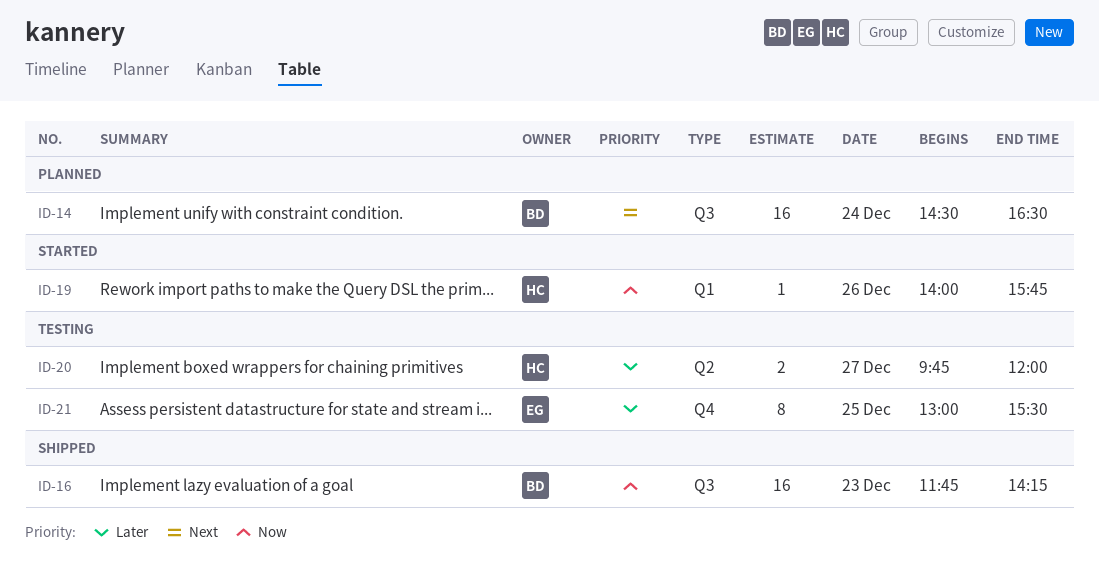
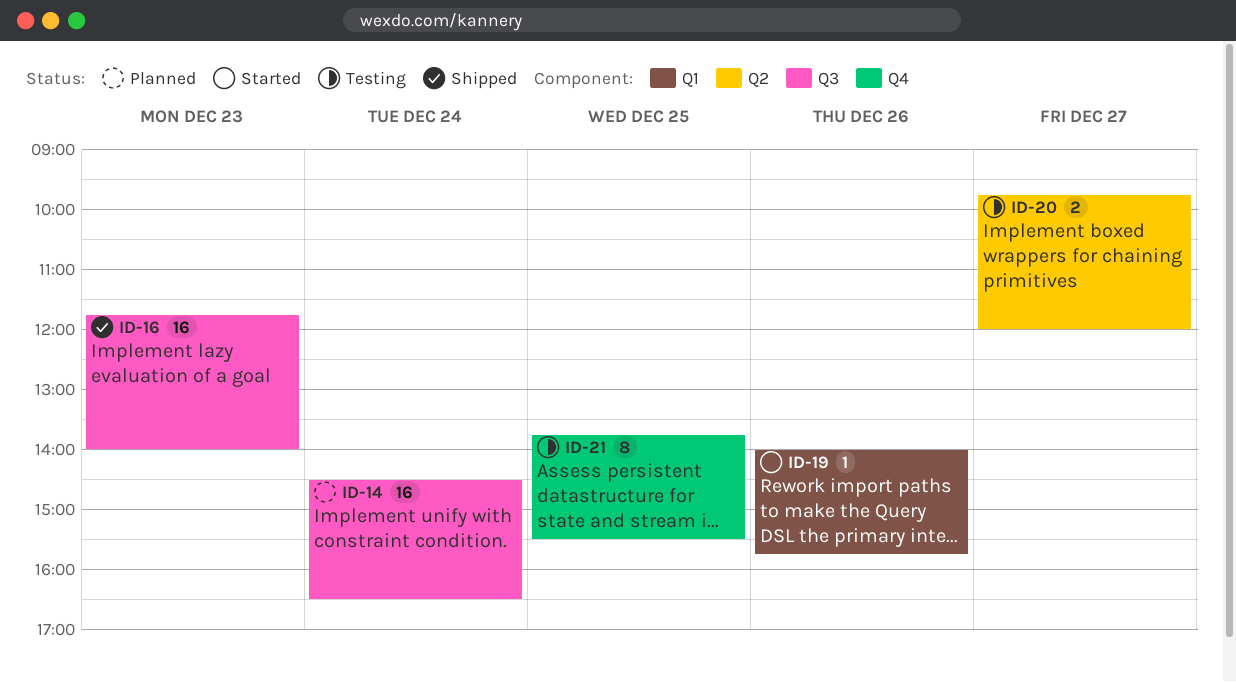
ID-16, ends: 14:15 -> 14:00
ID-21, begins: 13:00 -> 13:45

